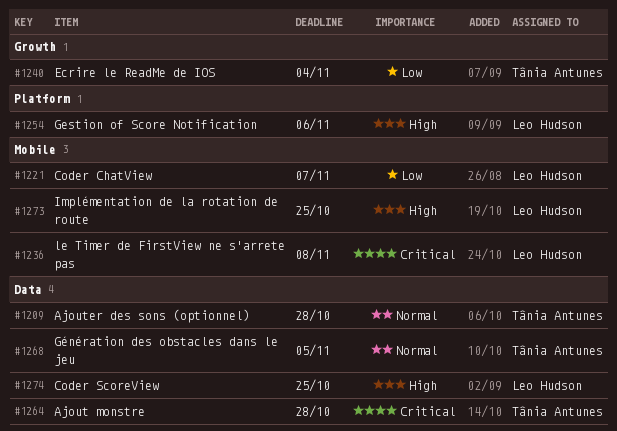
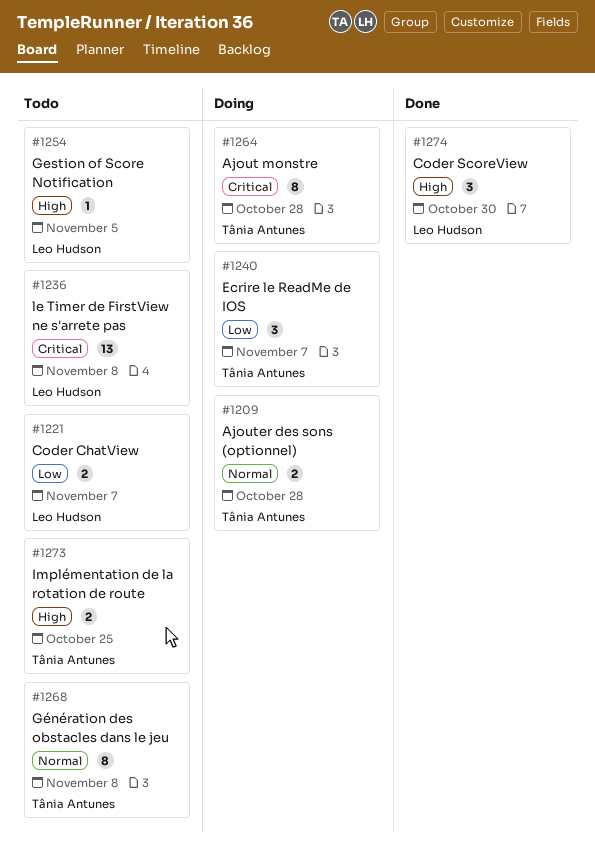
#1240, due: Nov 4 -> Nov 7
#1254, due: Nov 6 -> Nov 5
#1268, due: Nov 5 -> Nov 8
#1273, owner: Leo Hudson -> Tânia Antunes
#1274, due: Oct 25 -> Oct 30

